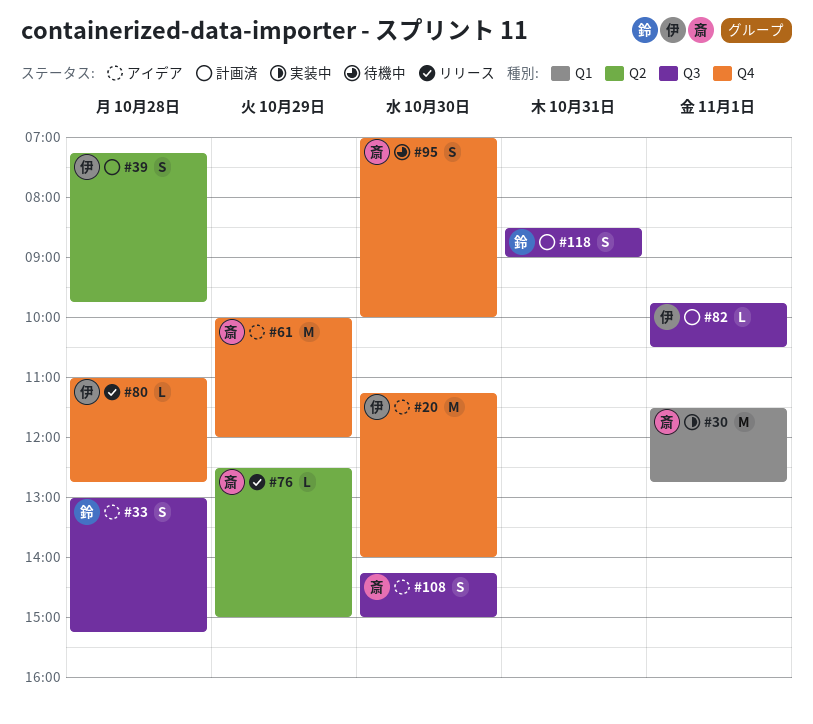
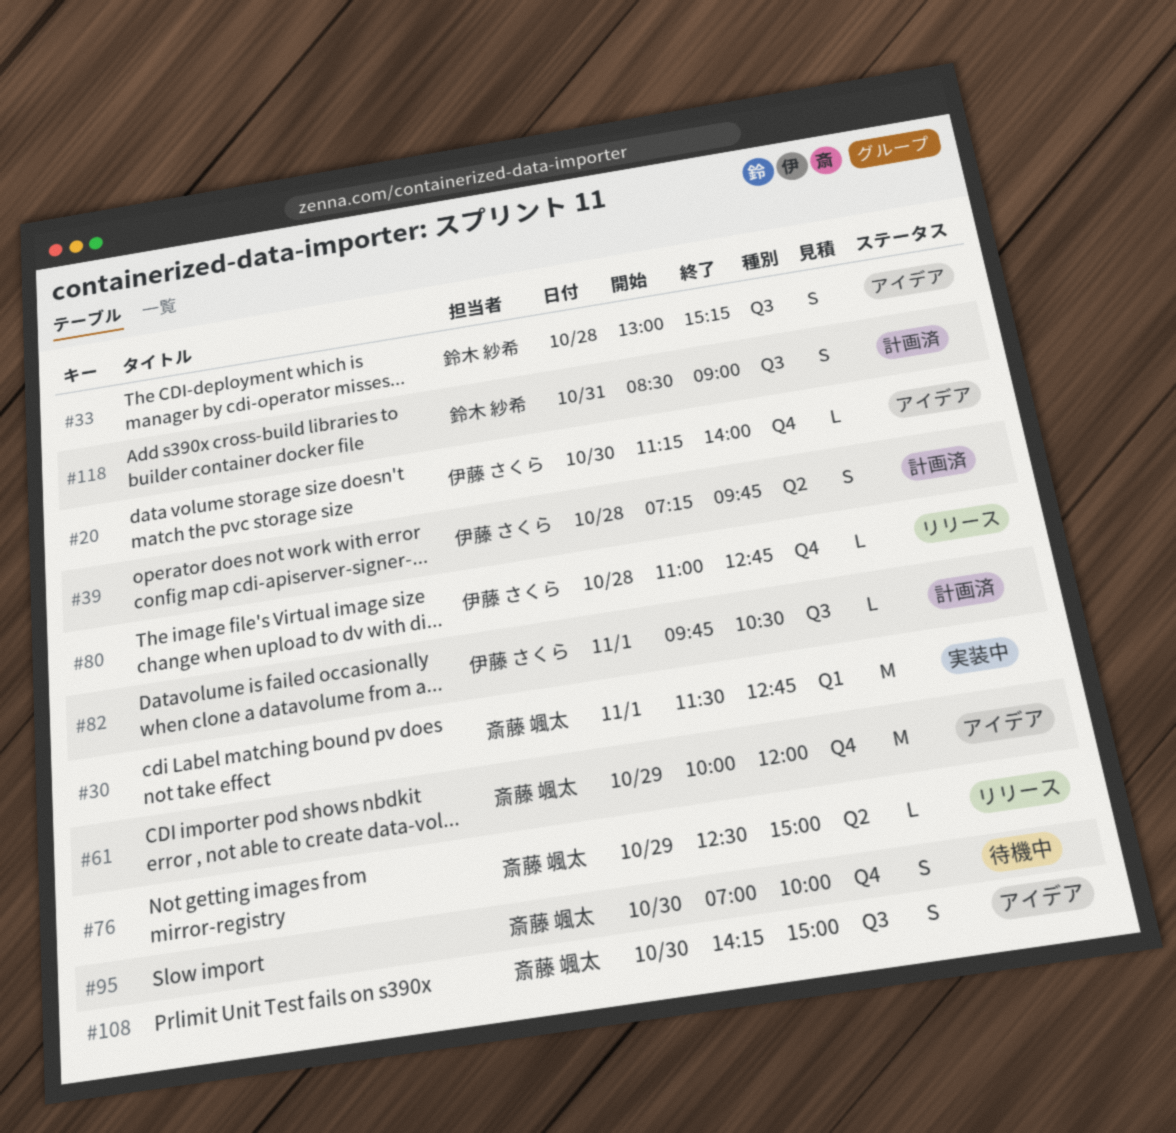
#20, estimate: M -> L

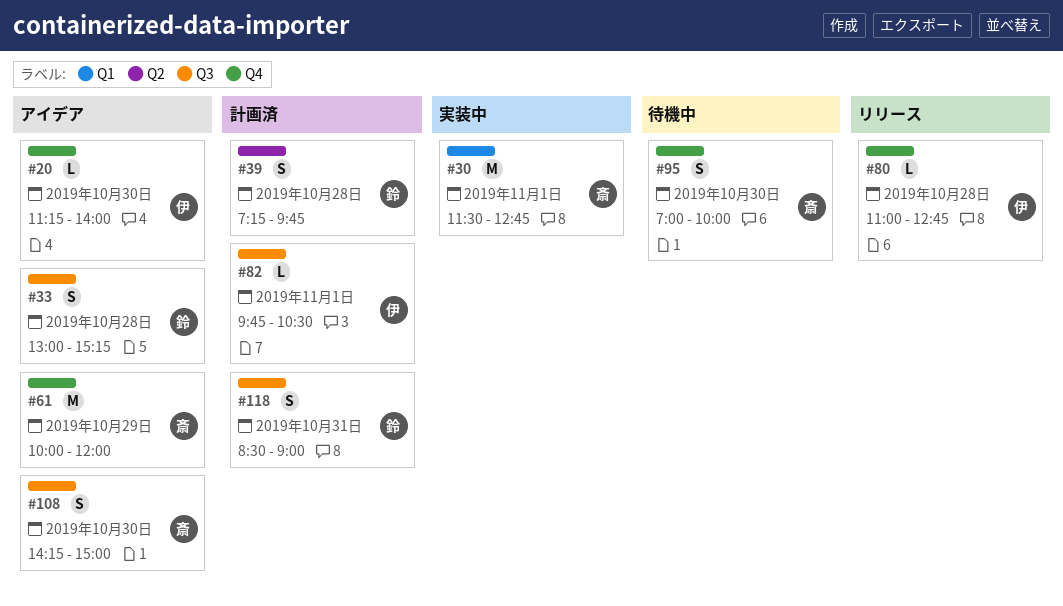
#39, owner: 伊藤 さくら -> 鈴木 紗希
#76: present -> none

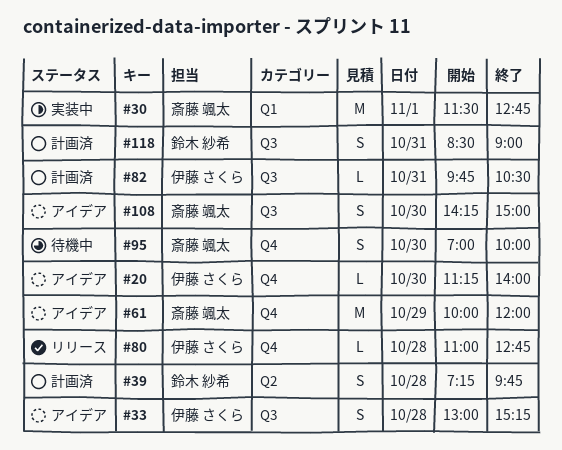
#33, owner: 鈴木 紗希 -> 伊藤 さくら
#82, day: Nov 1 -> Oct 31

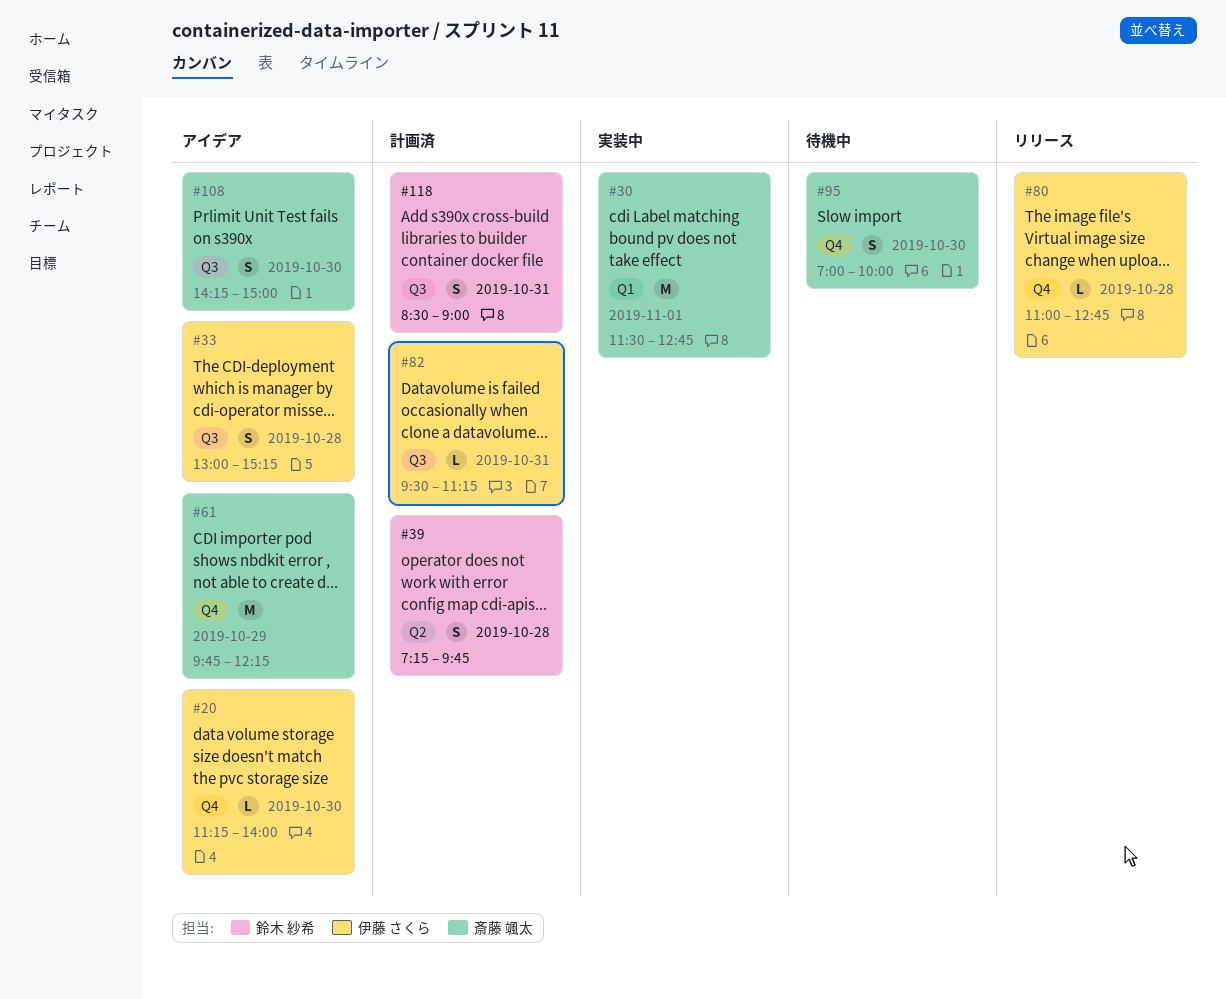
#61, begins: 10:00 -> 09:45
#61, ends: 12:00 -> 12:15
#82, begins: 09:45 -> 09:30
#82, ends: 10:30 -> 11:15

